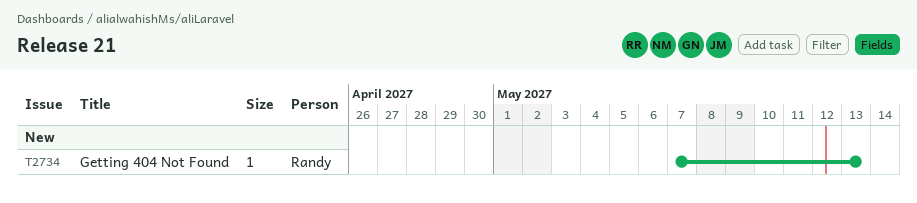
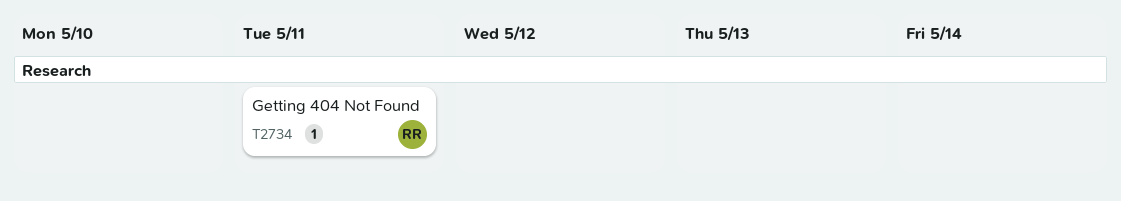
T2734, due: May 13 -> May 11

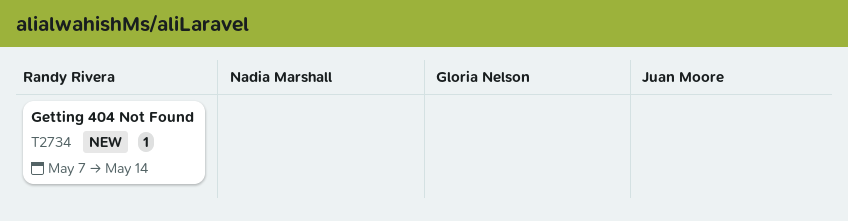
T2734, due: May 11 -> May 14

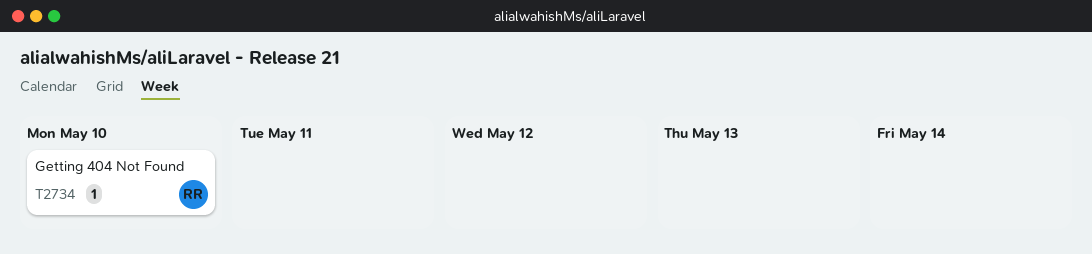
T2734, due: May 14 -> May 10

